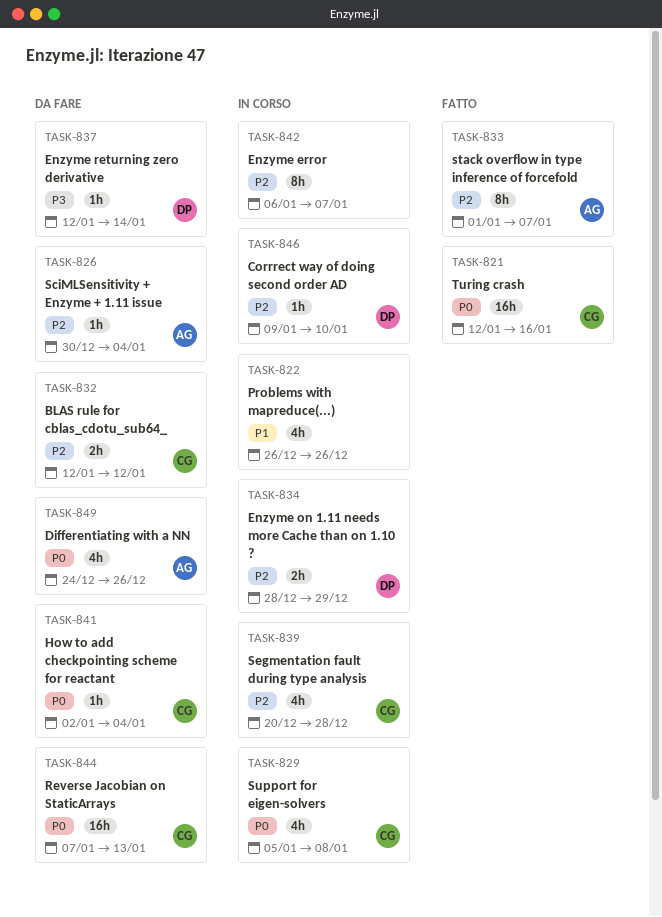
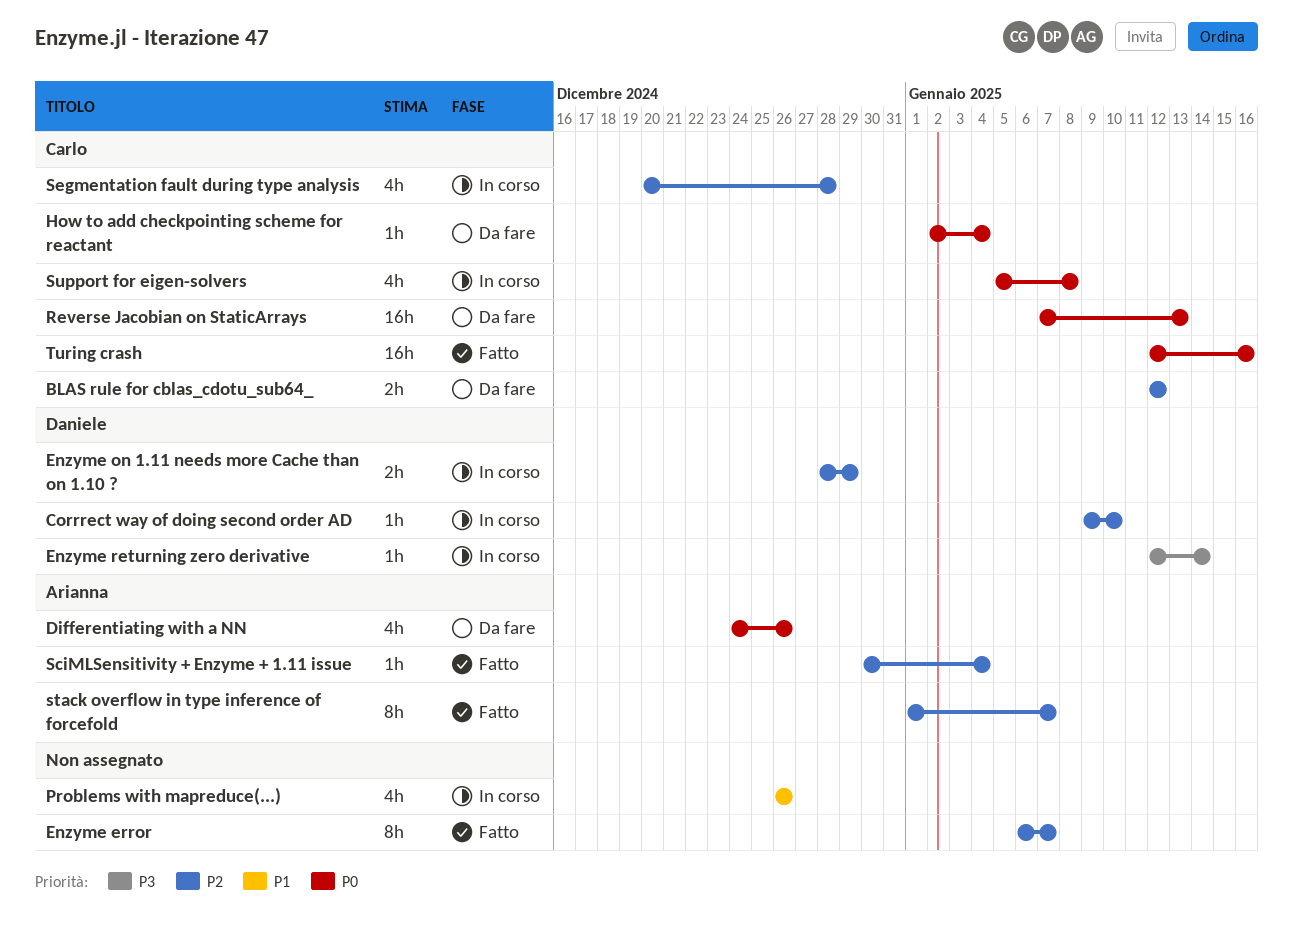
Enzyme error, status: In corso -> Fatto
Enzyme returning zero derivative, status: Da fare -> In corso
SciMLSensitivity + Enzyme + 1.11 issue, status: Da fare -> Fatto

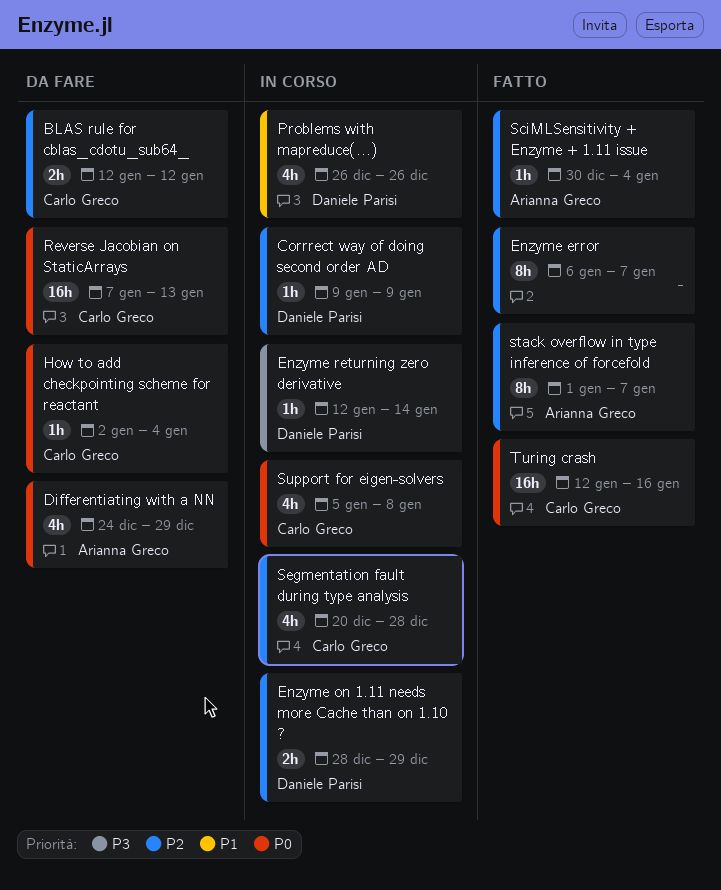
Corrrect way of doing second order AD, due: Jan 10 -> Jan 9
Differentiating with a NN, due: Dec 26 -> Dec 29
Problems with mapreduce(...), owner: none -> Daniele Parisi

